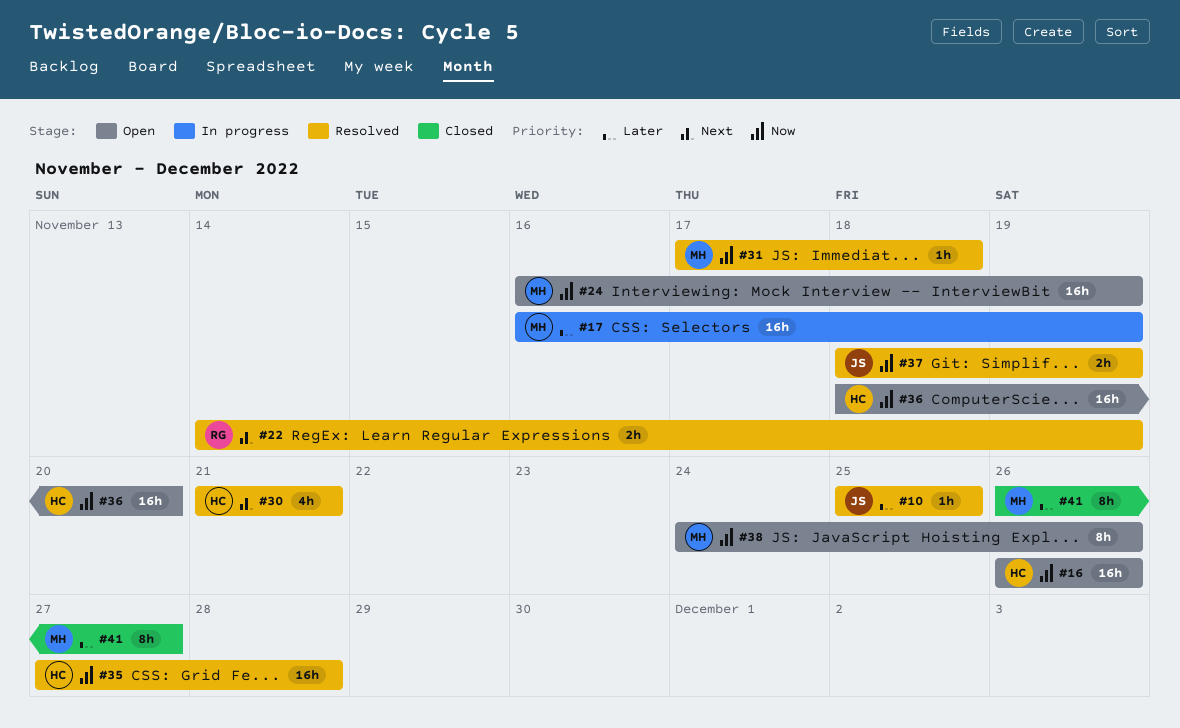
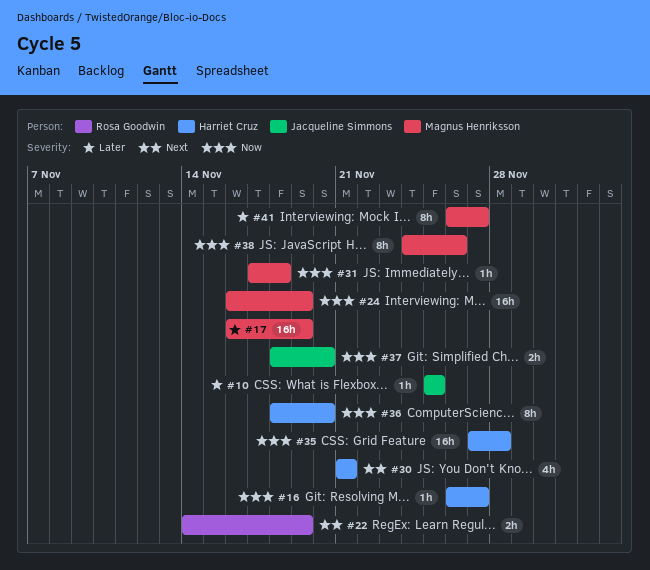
#16, estimate: 16h -> 1h
#16, due: Nov 26 -> Nov 27
#36, estimate: 16h -> 8h
#37, due: Nov 19 -> Nov 20

